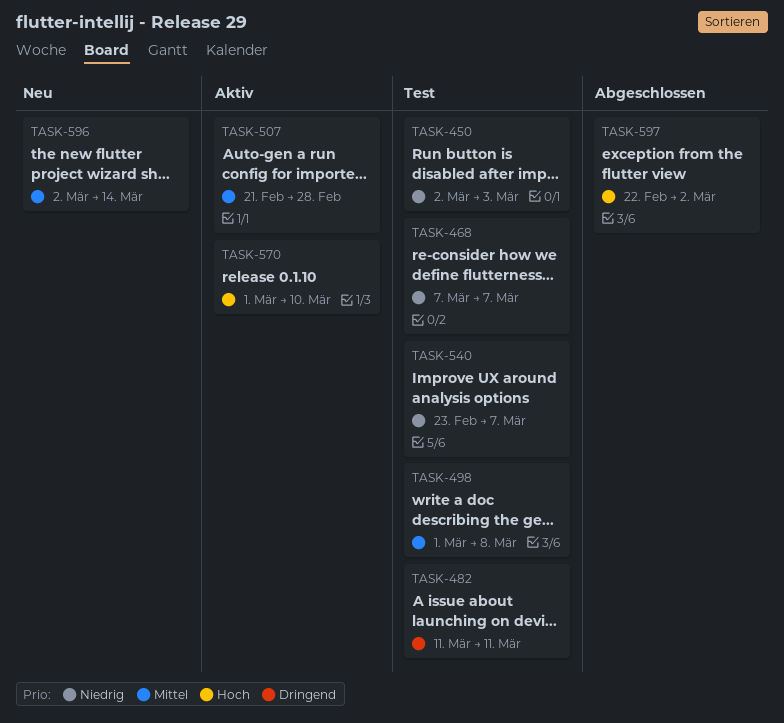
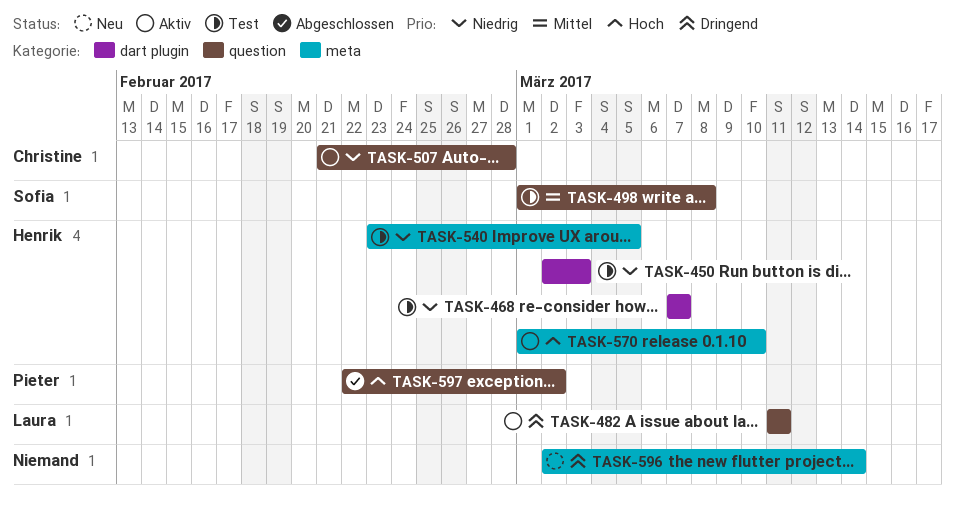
TASK-482, status: Test -> Aktiv
TASK-507, priority: Mittel -> Niedrig
TASK-540, due: Mar 7 -> Mar 5
TASK-596, priority: Mittel -> Dringend

